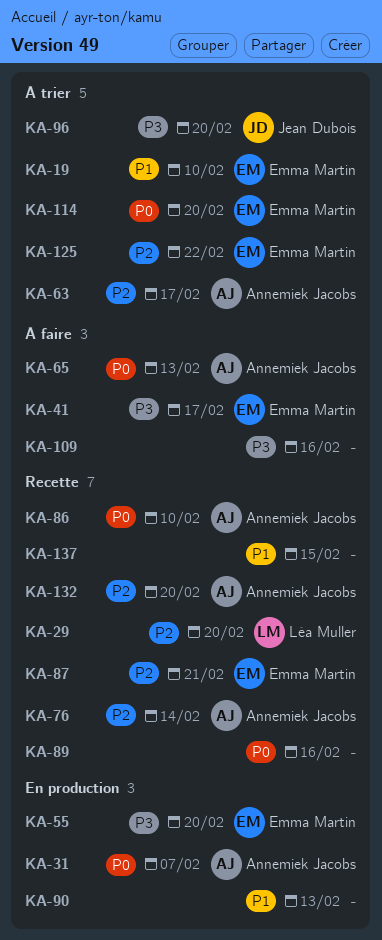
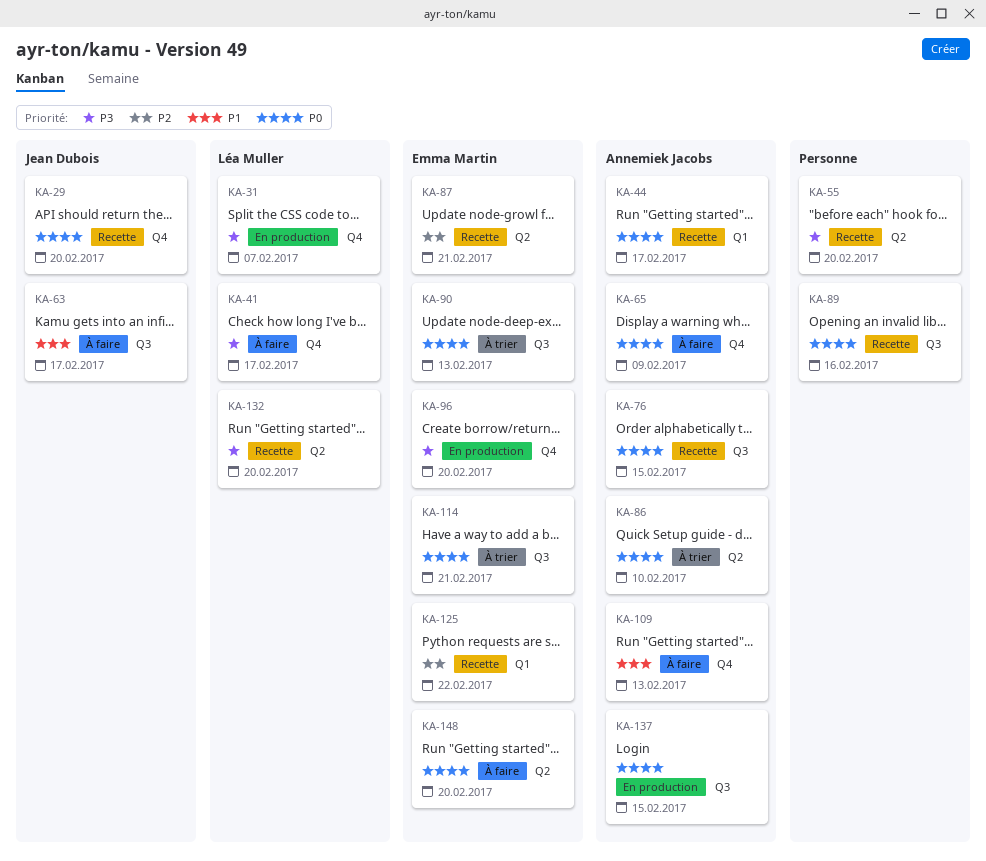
KA-19: present -> none
KA-29, owner: Léa Muller -> Jean Dubois
KA-29, priority: P2 -> P0
KA-31, owner: Annemiek Jacobs -> Léa Muller
KA-31, priority: P0 -> P3
KA-41, owner: Emma Martin -> Léa Muller
KA-44: none -> present
KA-55, status: En production -> Recette
KA-55, owner: Emma Martin -> none
KA-63, status: À trier -> À faire
KA-63, owner: Annemiek Jacobs -> Jean Dubois
KA-63, priority: P2 -> P1
KA-65, due: Feb 13 -> Feb 9
KA-76, priority: P2 -> P0
KA-76, due: Feb 14 -> Feb 15
KA-86, status: Recette -> À trier
KA-90, status: En production -> À trier
KA-90, owner: none -> Emma Martin
KA-90, priority: P1 -> P0
KA-96, status: À trier -> En production
KA-96, owner: Jean Dubois -> Emma Martin
KA-109, owner: none -> Annemiek Jacobs
KA-109, priority: P3 -> P1
KA-109, due: Feb 16 -> Feb 13
KA-114, due: Feb 20 -> Feb 21
KA-125, status: À trier -> Recette
KA-132, owner: Annemiek Jacobs -> Léa Muller
KA-132, priority: P2 -> P3
KA-137, status: Recette -> En production
KA-137, owner: none -> Annemiek Jacobs
KA-137, priority: P1 -> P0
KA-148: none -> present

